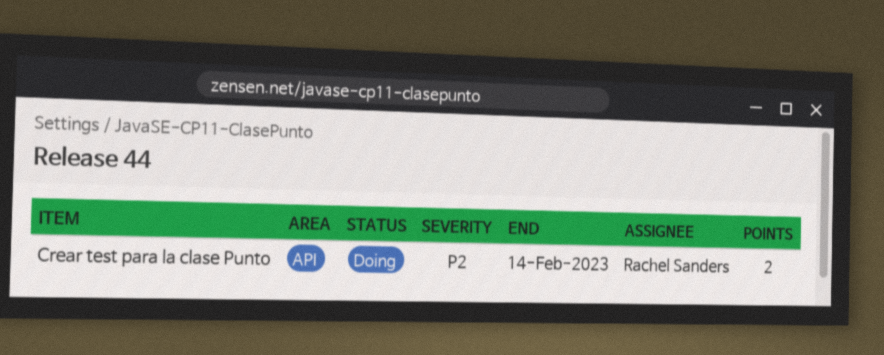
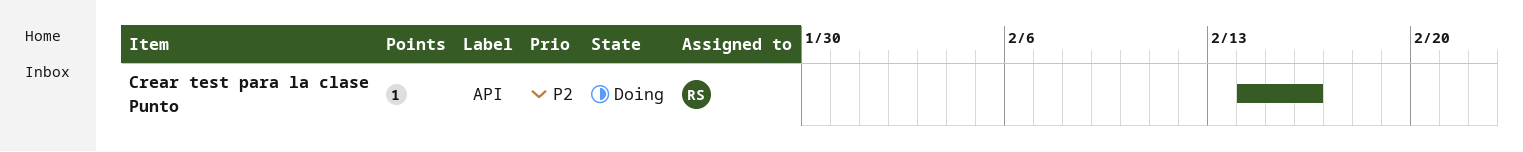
Crear test para la clase Punto, estimate: 2 -> 1
Crear test para la clase Punto, due: Feb 14 -> Feb 16

